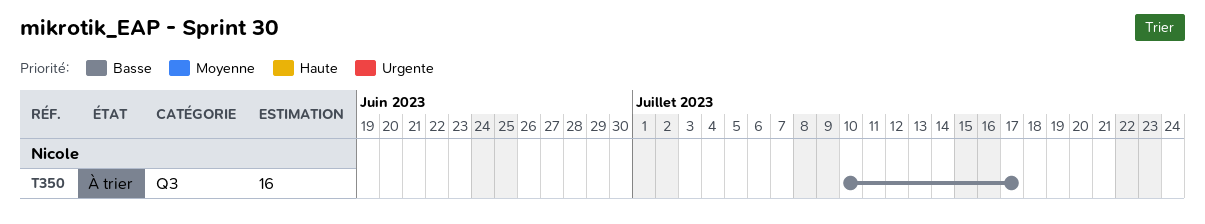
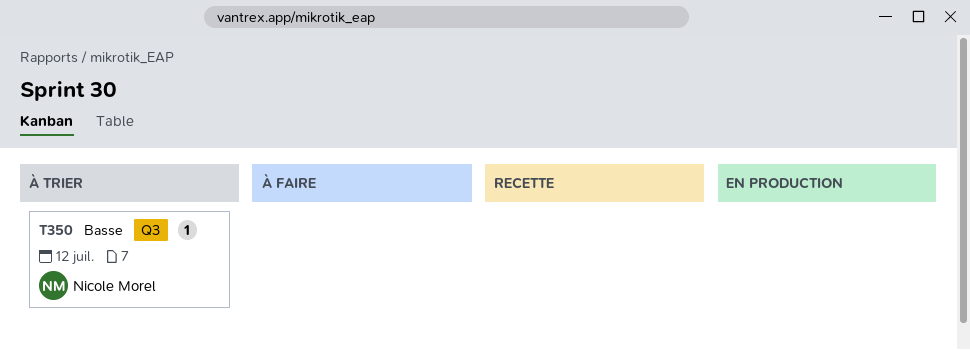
T350, estimate: 16 -> 1
T350, due: Jul 17 -> Jul 12

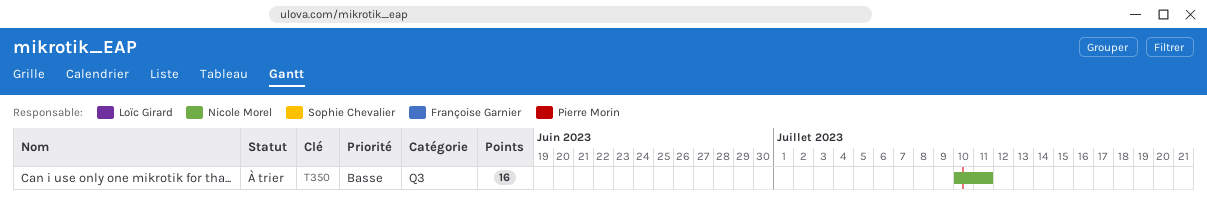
T350, estimate: 1 -> 16
T350, due: Jul 12 -> Jul 11

